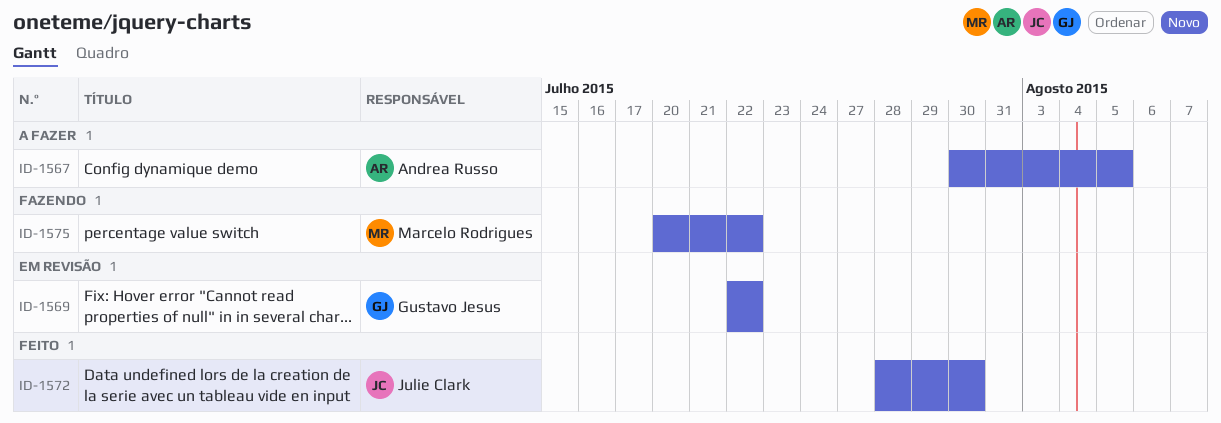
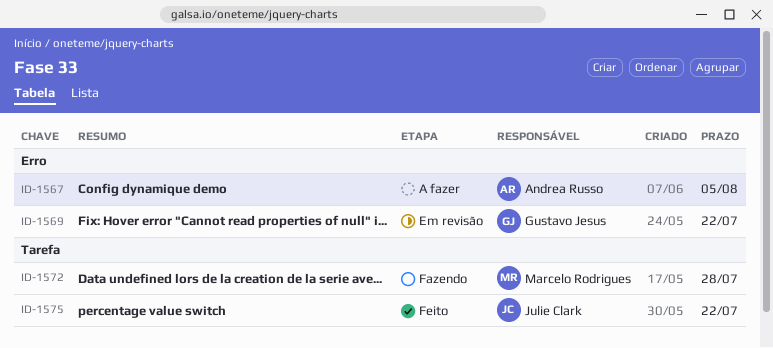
ID-1572, status: Feito -> Fazendo
ID-1572, owner: Julie Clark -> Marcelo Rodrigues
ID-1572, due: Jul 30 -> Jul 28
ID-1575, status: Fazendo -> Feito
ID-1575, owner: Marcelo Rodrigues -> Julie Clark

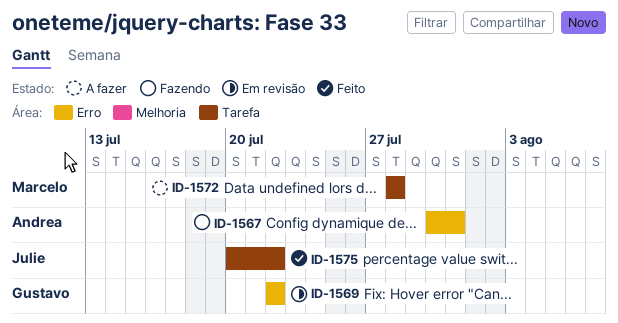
ID-1567, status: A fazer -> Fazendo
ID-1567, due: Aug 5 -> Jul 31
ID-1572, status: Fazendo -> A fazer

